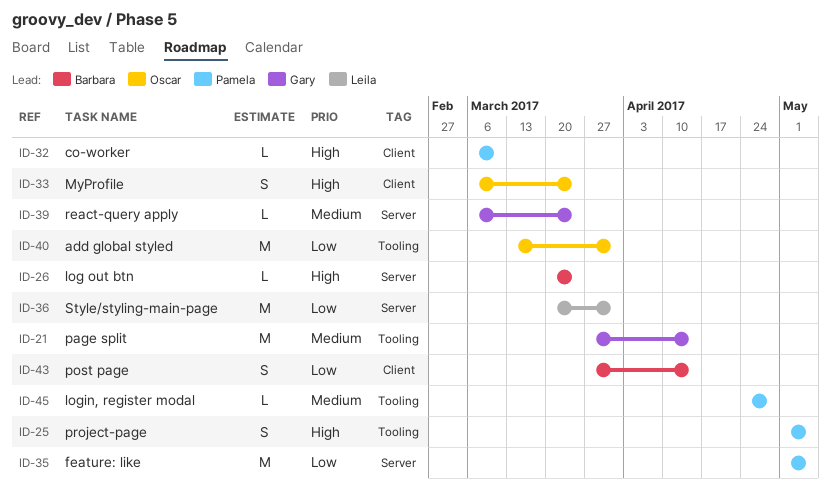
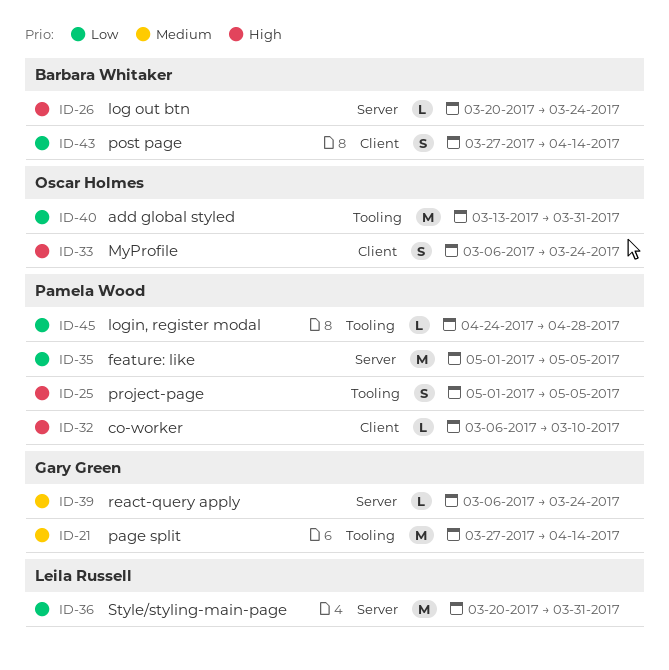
ID-45, priority: Medium -> Low

